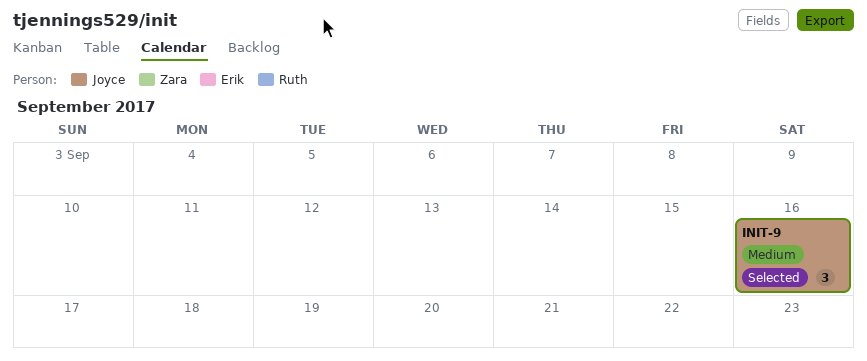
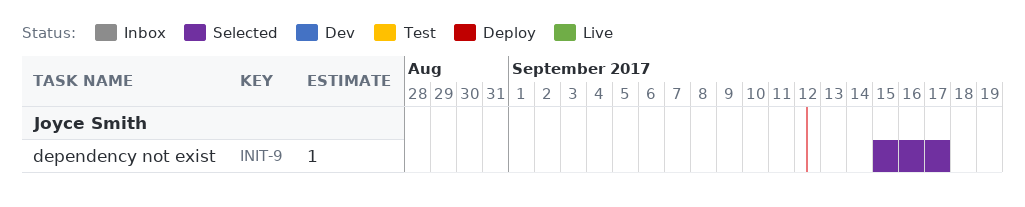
INIT-9, estimate: 3 -> 1
INIT-9, due: Sep 16 -> Sep 17

